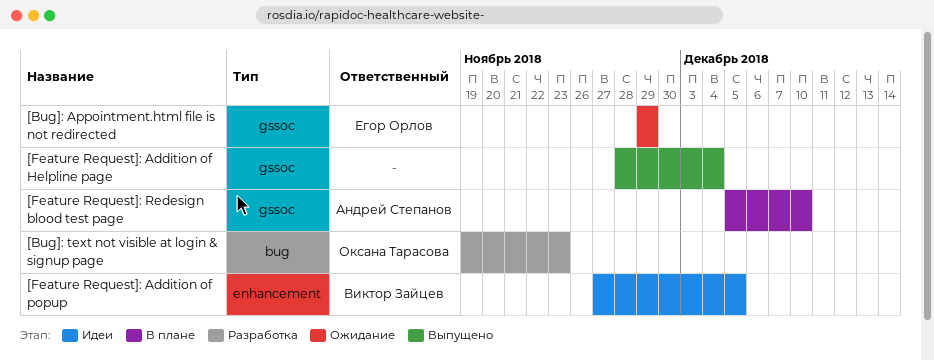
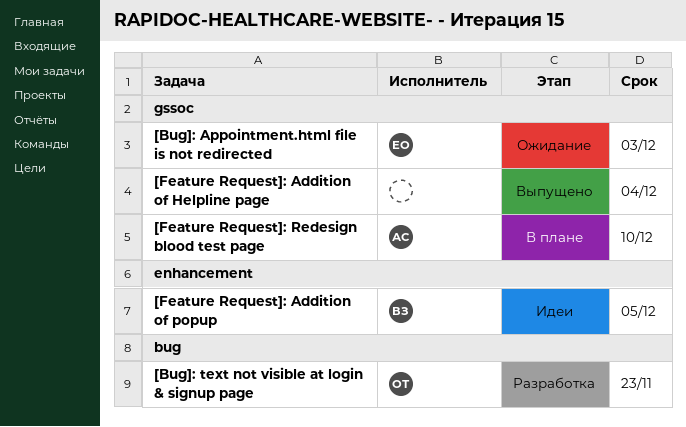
[Bug]: Appointment.html file is not redirected, due: Nov 29 -> Dec 3

